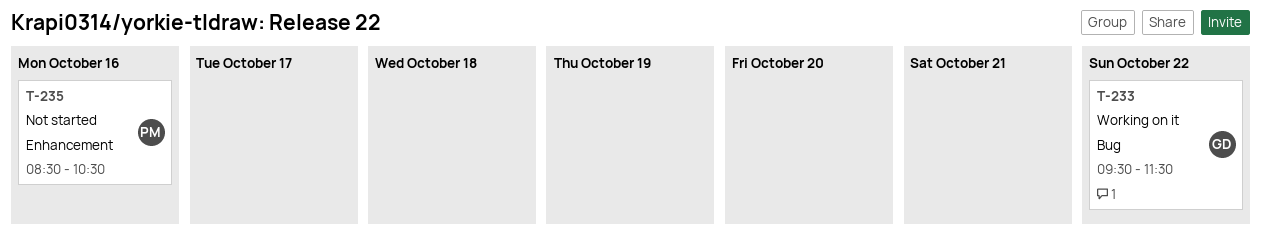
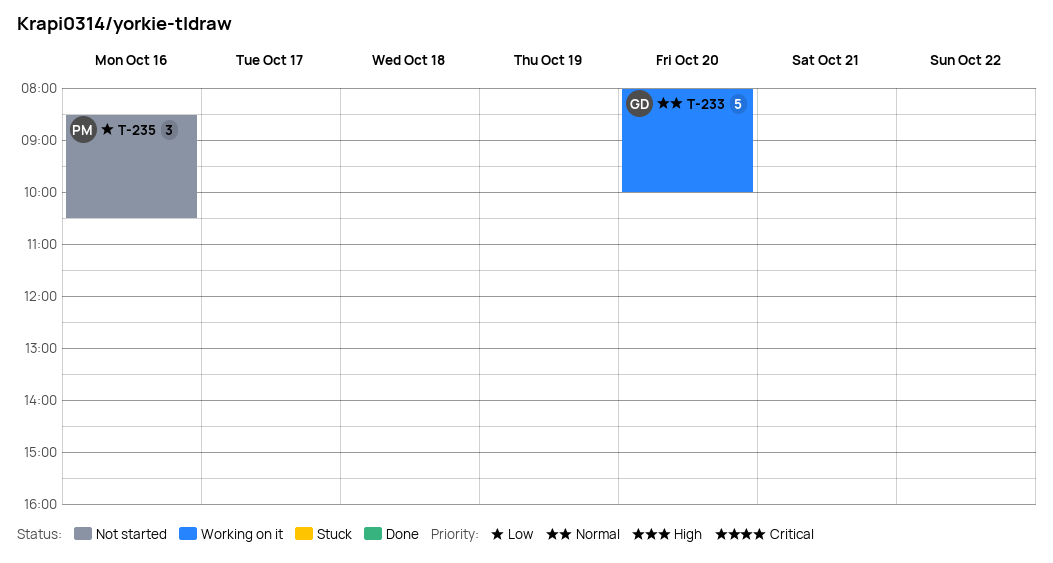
T-233, day: Oct 22 -> Oct 20
T-233, begins: 09:30 -> 08:00
T-233, ends: 11:30 -> 10:00

